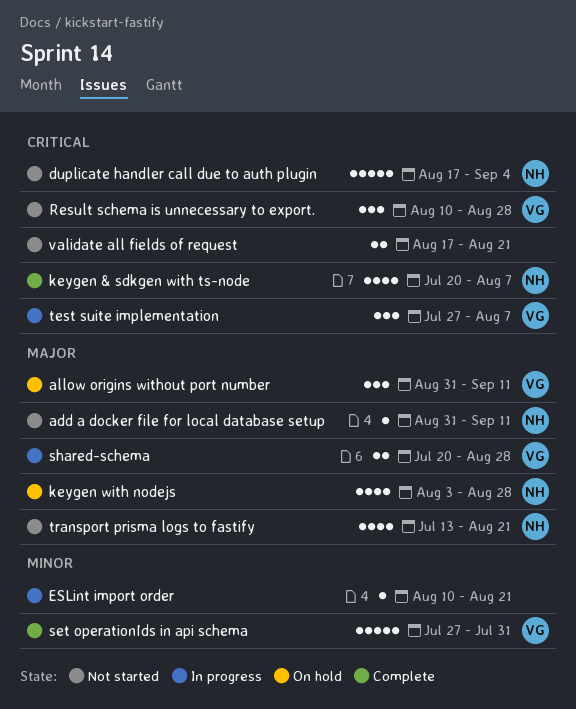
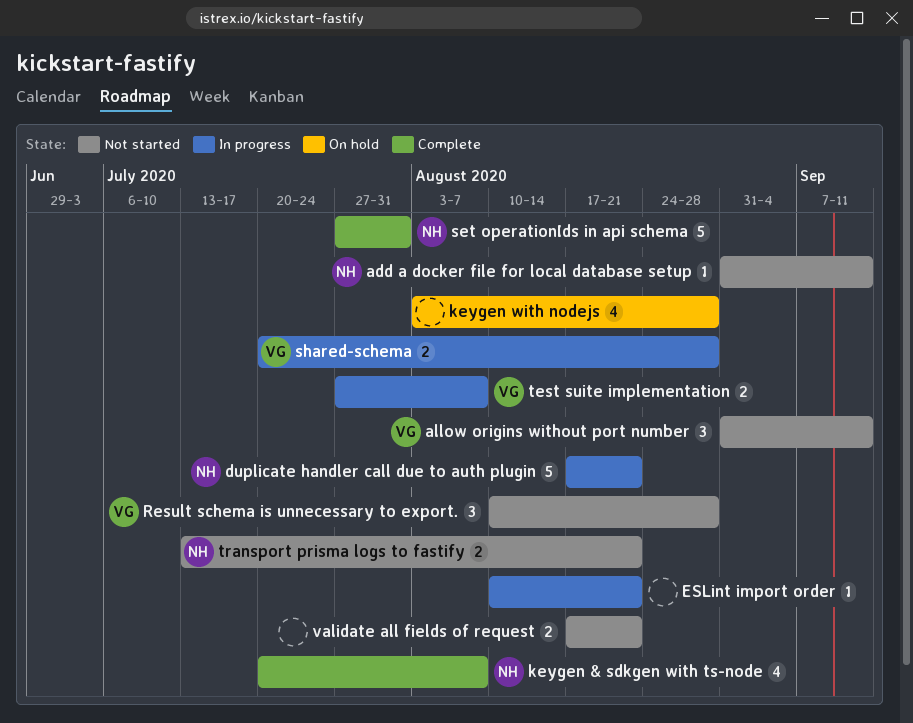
allow origins without port number, status: On hold -> Not started
duplicate handler call due to auth plugin, status: Not started -> In progress
duplicate handler call due to auth plugin, due: Sep 4 -> Aug 21
keygen with nodejs, owner: NH -> none
set operationIds in api schema, owner: VG -> NH
test suite implementation, estimate: 3 -> 2
transport prisma logs to fastify, estimate: 4 -> 2

